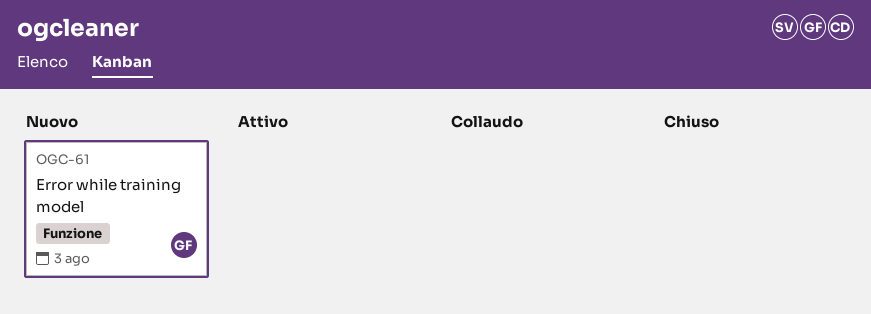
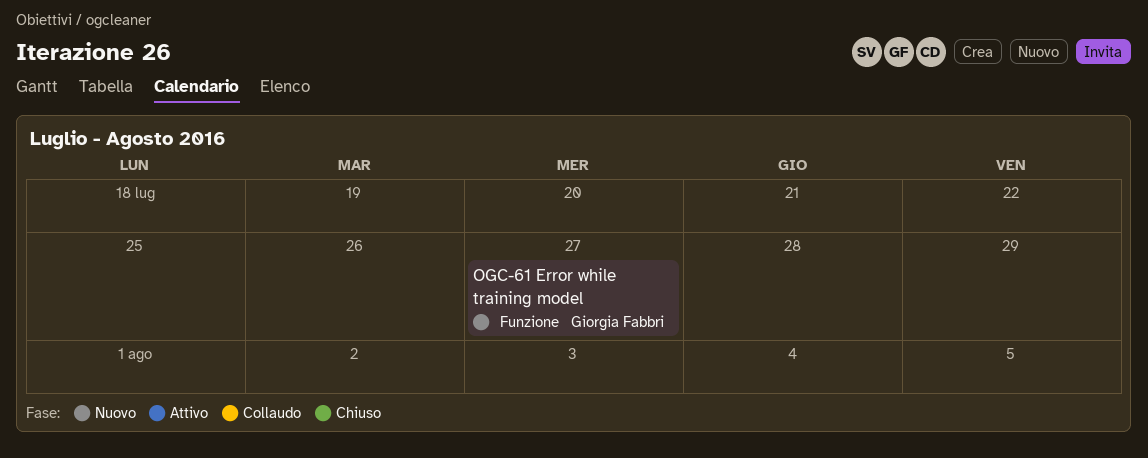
OGC-61, due: Aug 3 -> Jul 27

